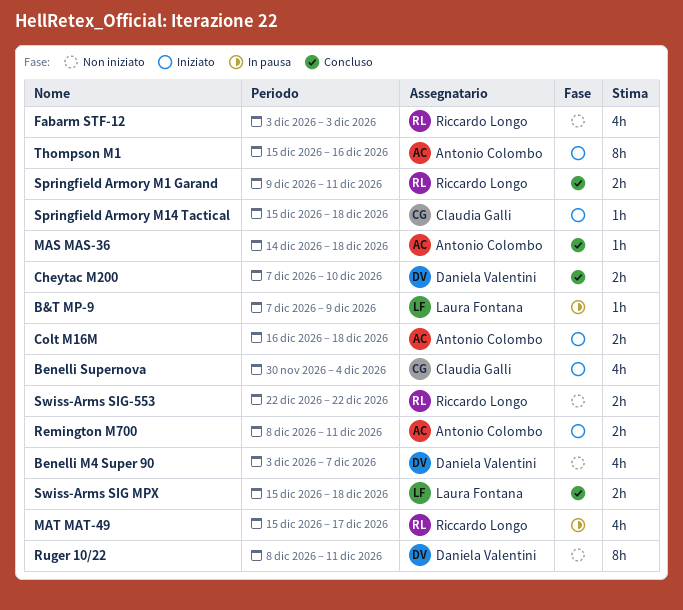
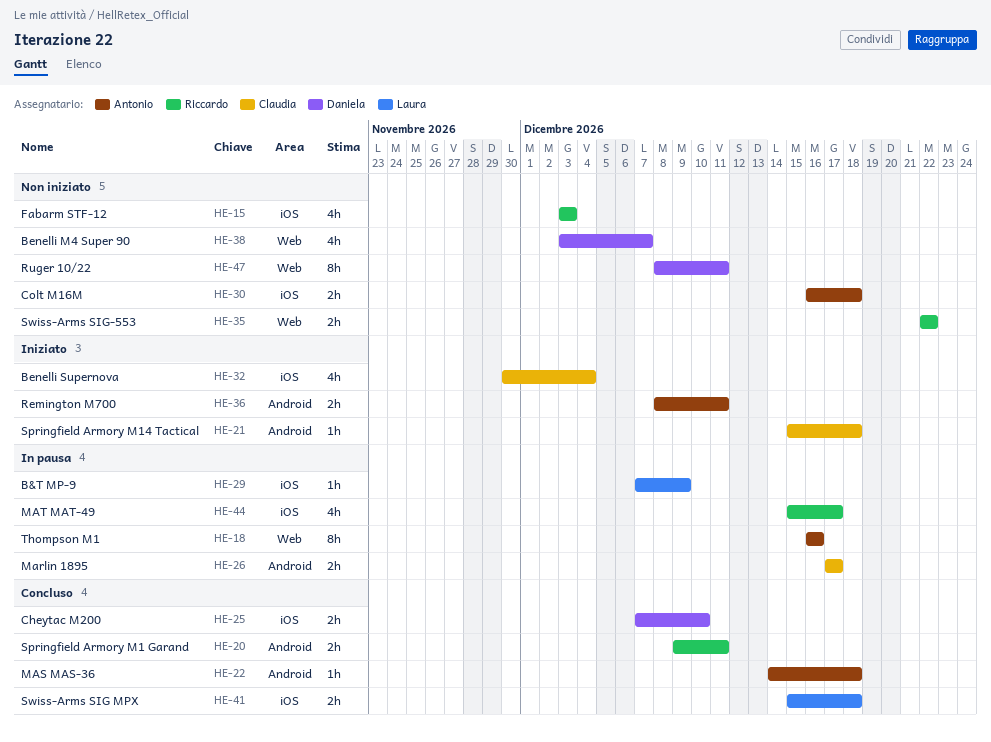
Colt M16M, status: Iniziato -> Non iniziato
Marlin 1895: none -> present
Thompson M1, status: Iniziato -> In pausa
Thompson M1, start: Dec 15 -> Dec 16

